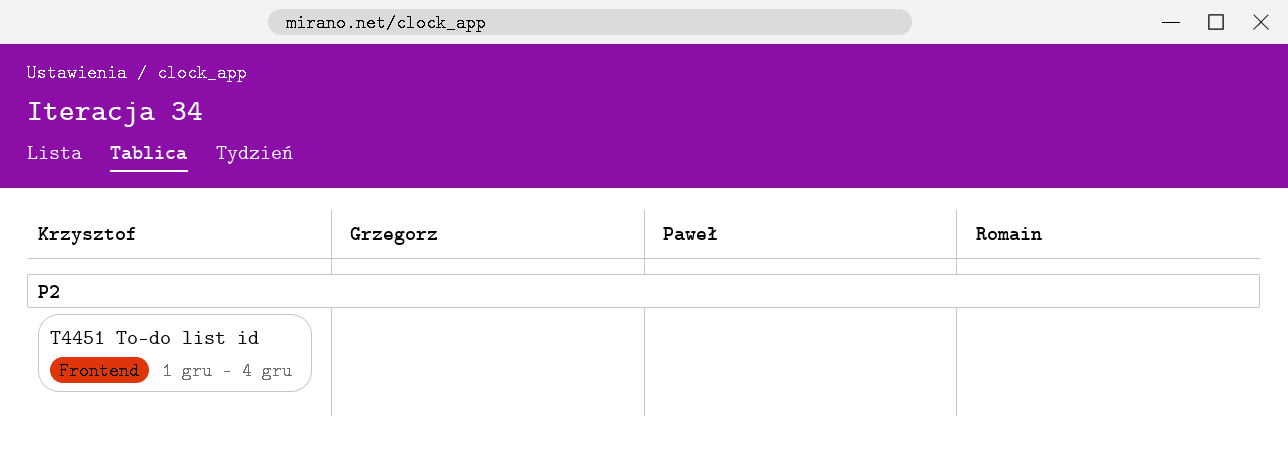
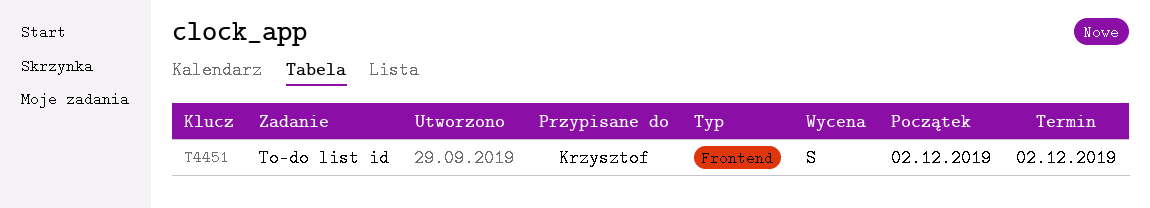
T4451, start: Dec 1 -> Dec 2
T4451, due: Dec 4 -> Dec 2

